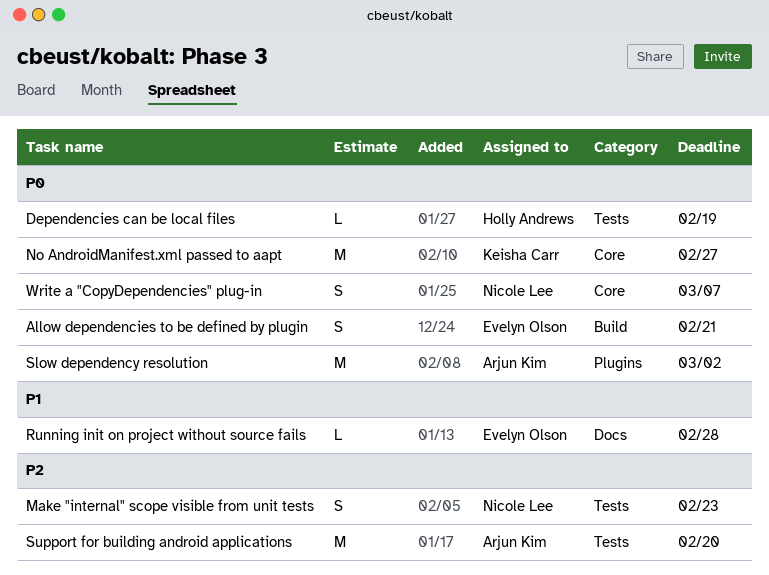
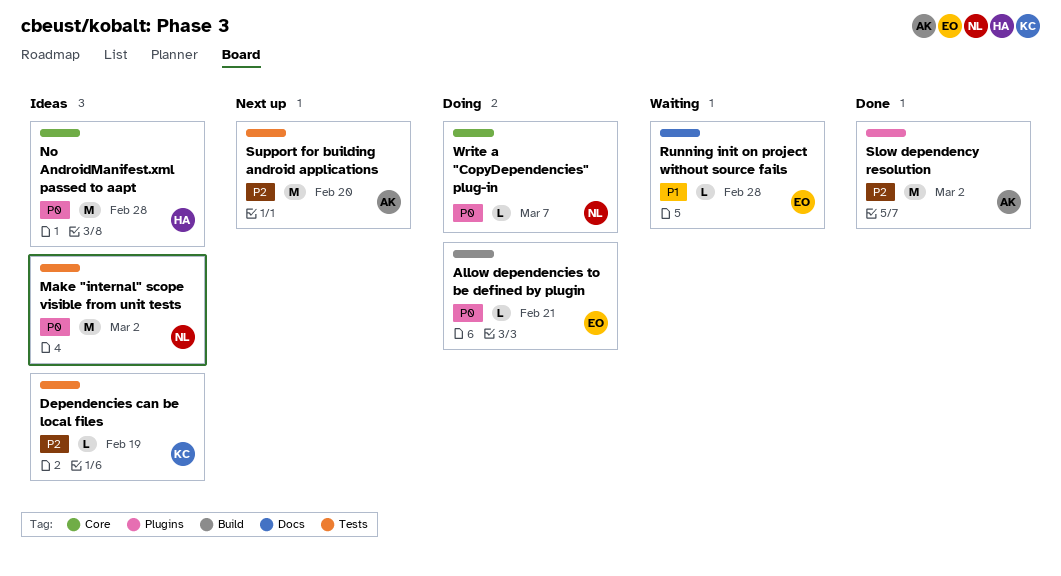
Allow dependencies to be defined by plugin, estimate: S -> L
Dependencies can be local files, owner: Holly Andrews -> Keisha Carr
Dependencies can be local files, priority: P0 -> P2
Make "internal" scope visible from unit tests, priority: P2 -> P0
Make "internal" scope visible from unit tests, estimate: S -> M
Make "internal" scope visible from unit tests, due: Feb 23 -> Mar 2
No AndroidManifest.xml passed to aapt, owner: Keisha Carr -> Holly Andrews
No AndroidManifest.xml passed to aapt, due: Feb 27 -> Feb 28
Slow dependency resolution, priority: P0 -> P2
Write a "CopyDependencies" plug-in, estimate: S -> L

